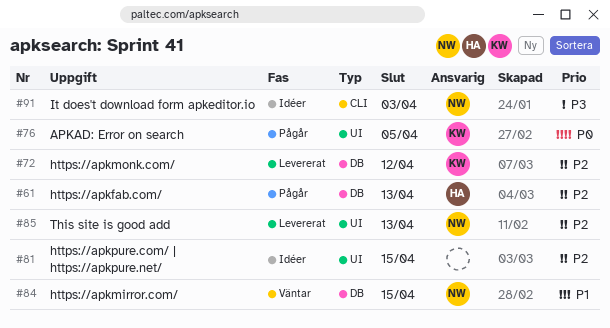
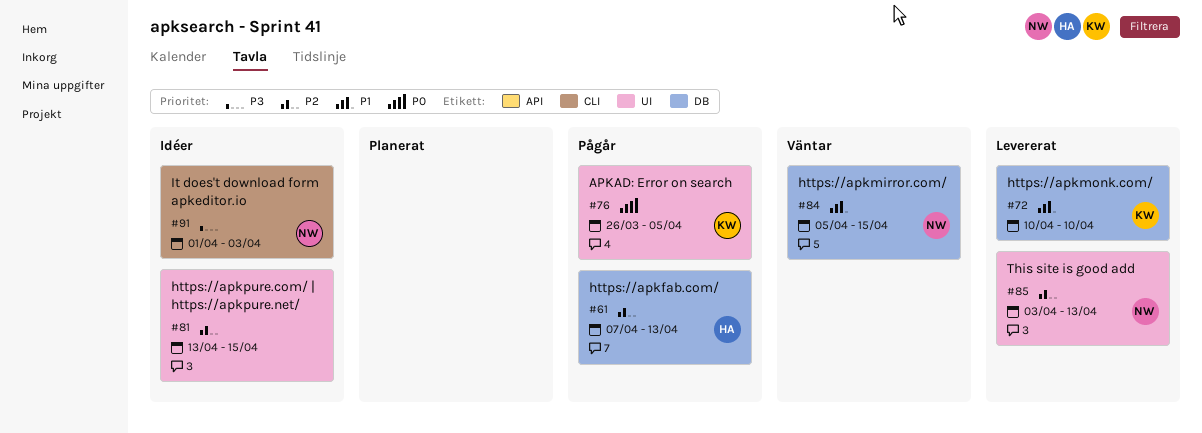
#72, priority: P2 -> P1
#72, due: Apr 12 -> Apr 10

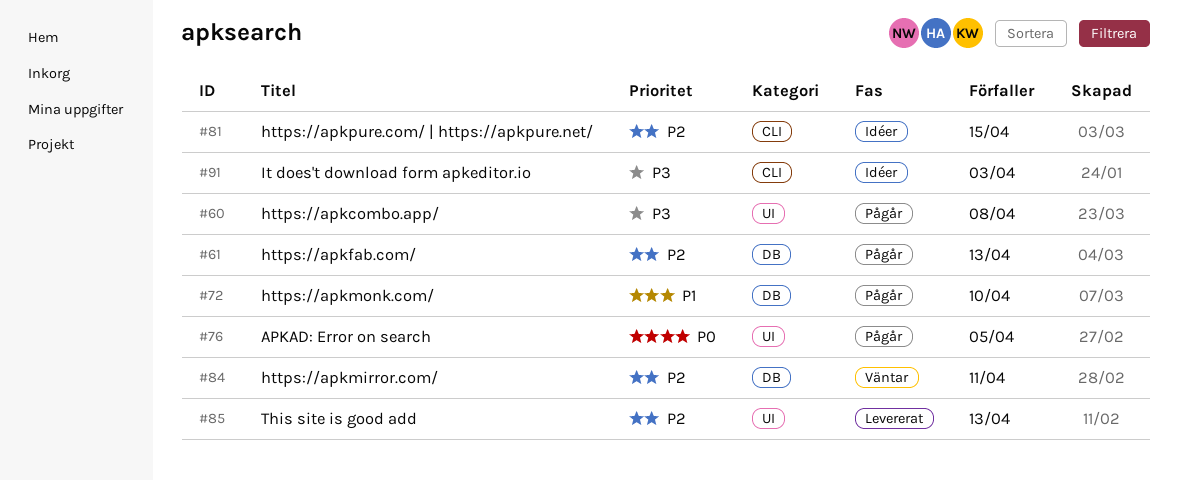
#60: none -> present
#72, status: Levererat -> Pågår
#81, label: UI -> CLI
#84, priority: P1 -> P2
#84, due: Apr 15 -> Apr 11

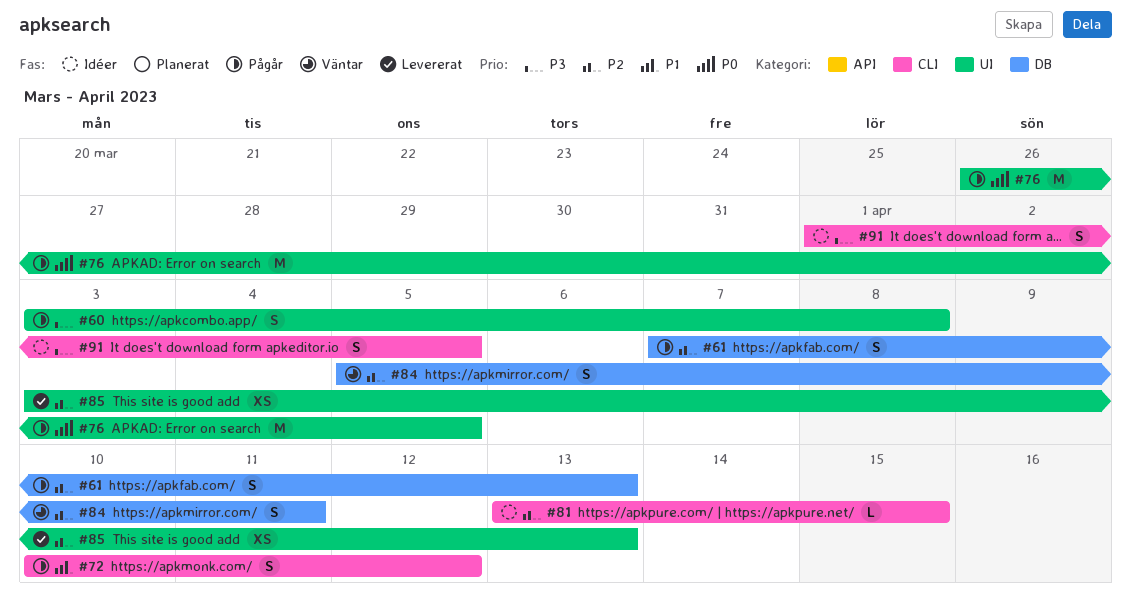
#72, label: DB -> CLI
#72, due: Apr 10 -> Apr 12
#91, due: Apr 3 -> Apr 5

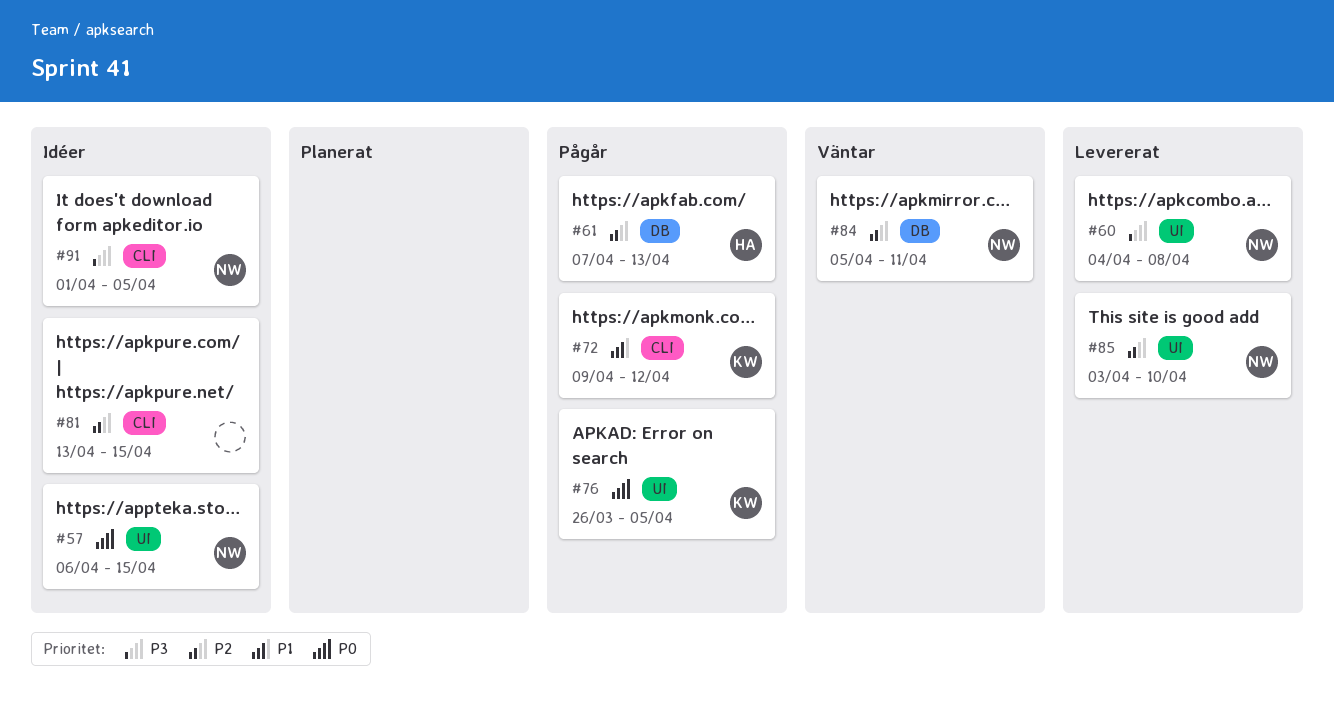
#57: none -> present
#60, status: Pågår -> Levererat
#60, start: Apr 3 -> Apr 4
#72, start: Apr 10 -> Apr 9
#85, due: Apr 13 -> Apr 10

